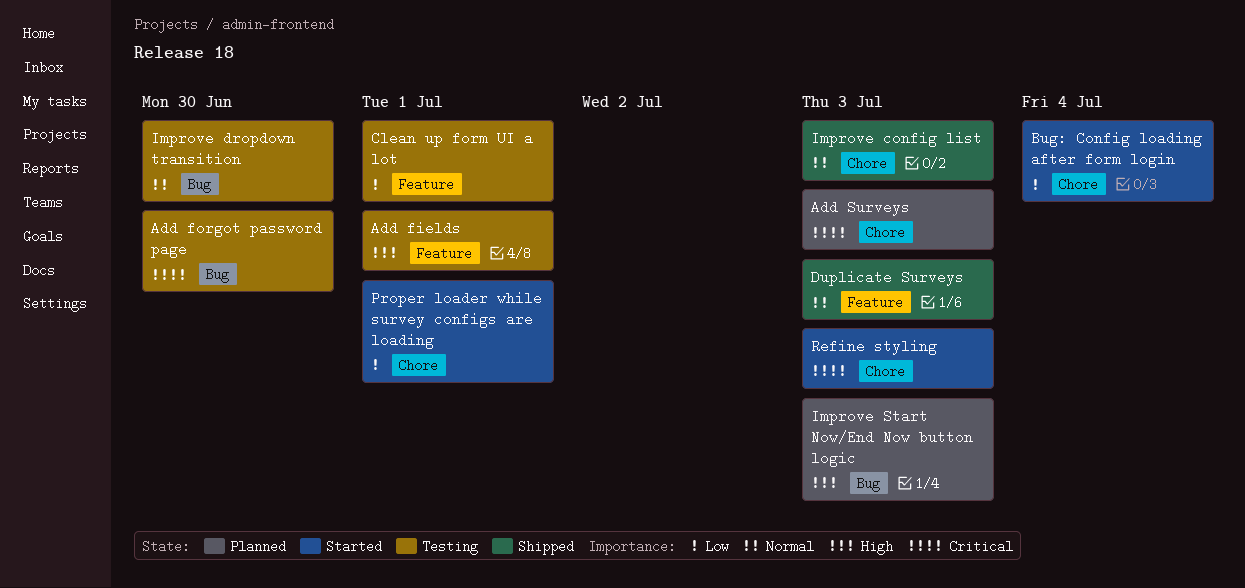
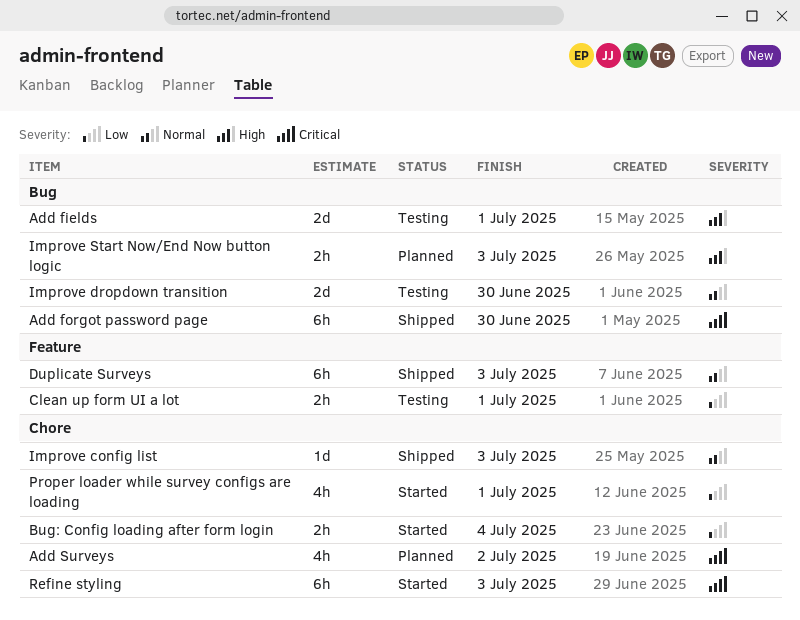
Add fields, label: Feature -> Bug
Add forgot password page, status: Testing -> Shipped
Add Surveys, due: Jul 3 -> Jul 2

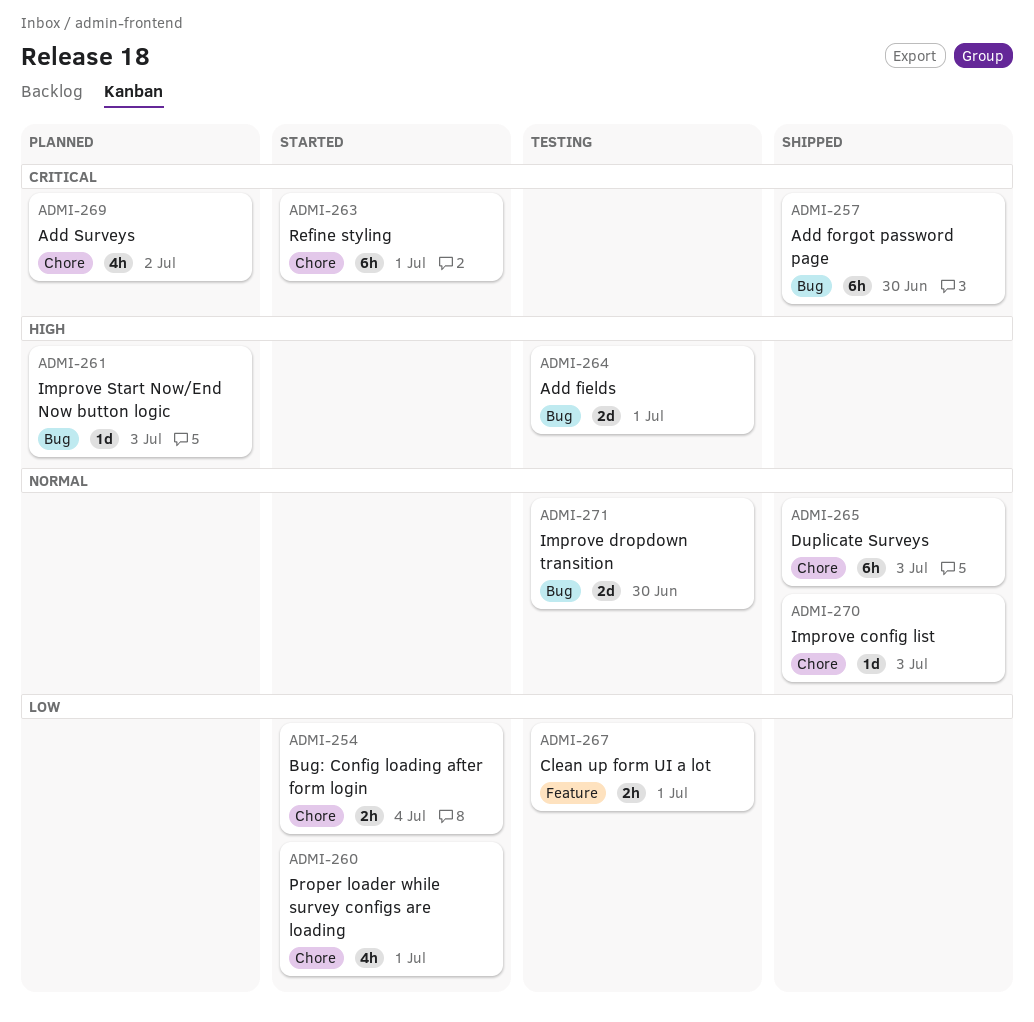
Duplicate Surveys, label: Feature -> Chore
Improve Start Now/End Now button logic, estimate: 2h -> 1d
Refine styling, due: Jul 3 -> Jul 1

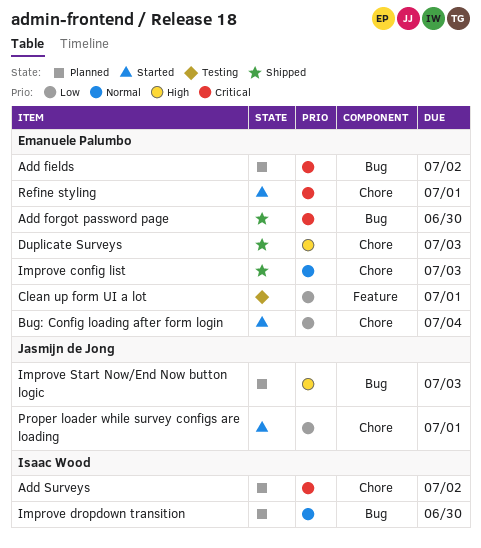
Add fields, status: Testing -> Planned
Add fields, priority: High -> Critical
Add fields, due: Jul 1 -> Jul 2
Duplicate Surveys, priority: Normal -> High
Improve dropdown transition, status: Testing -> Planned

